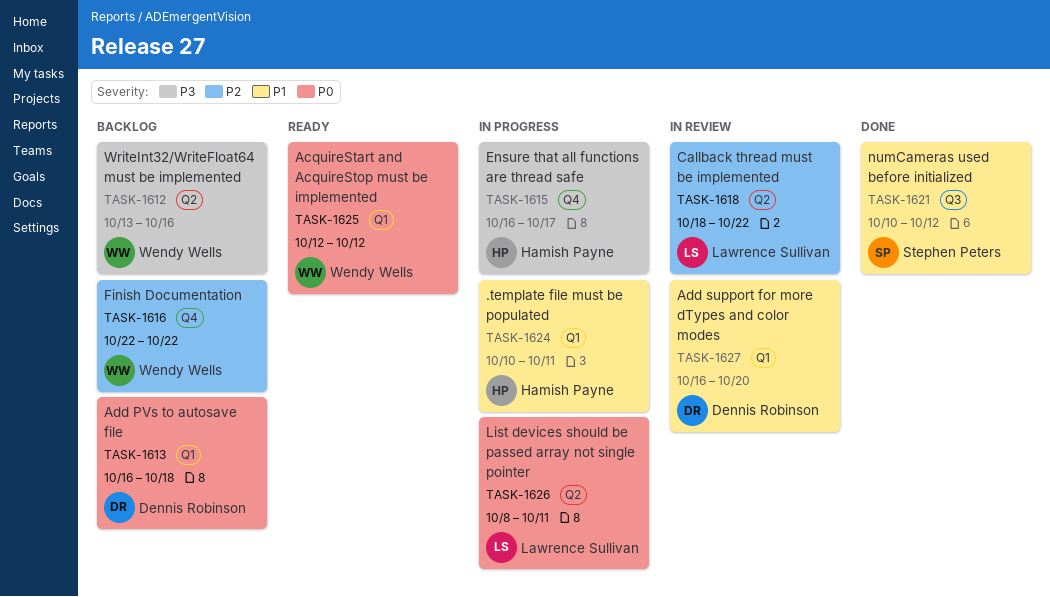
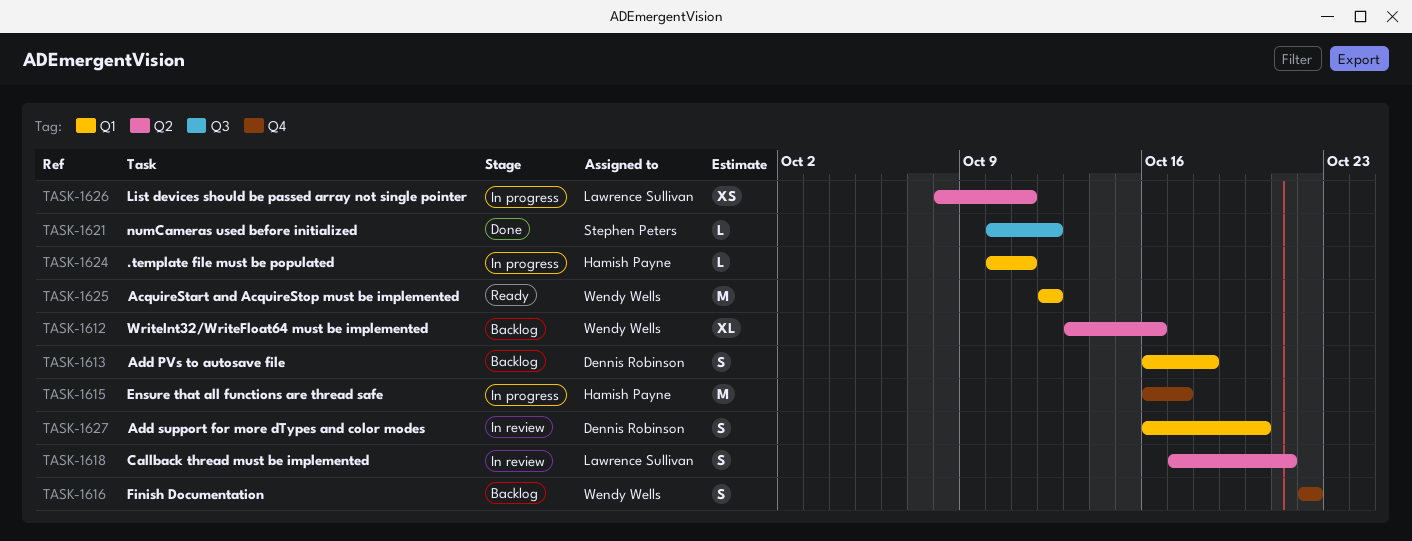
TASK-1618, start: Oct 18 -> Oct 17
TASK-1618, due: Oct 22 -> Oct 21

